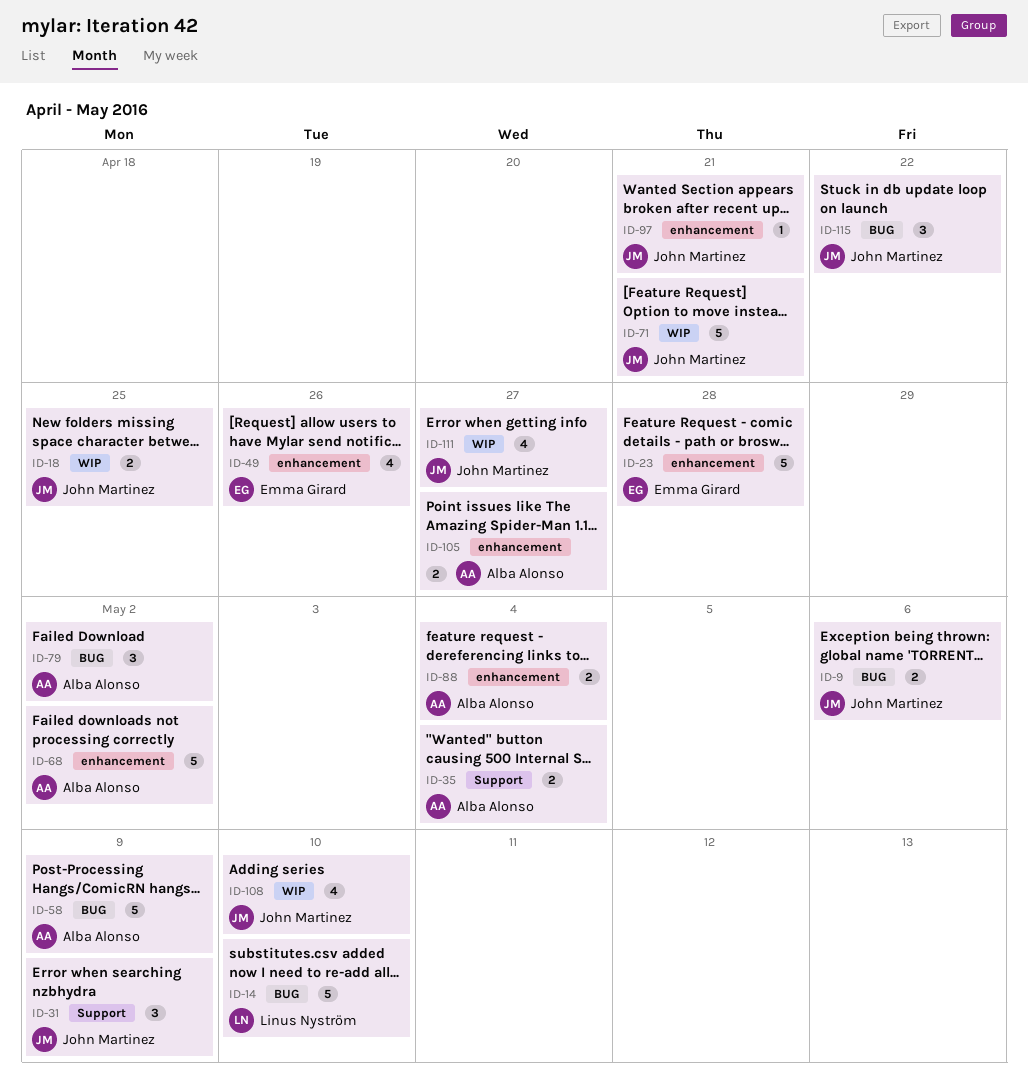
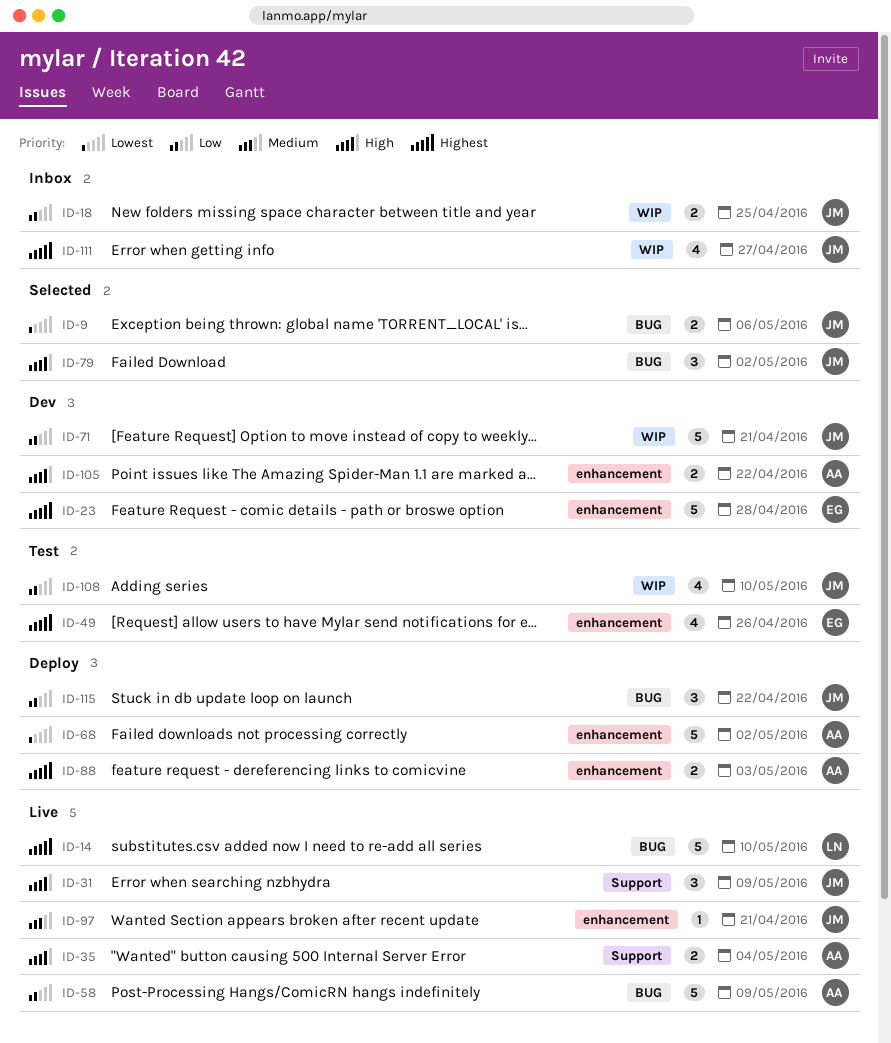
ID-79, owner: Alba Alonso -> John Martinez
ID-88, due: May 4 -> May 3
ID-105, due: Apr 27 -> Apr 22

